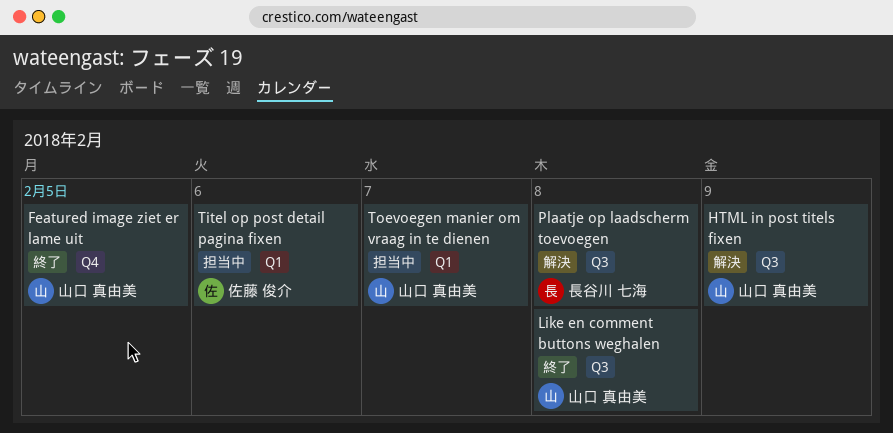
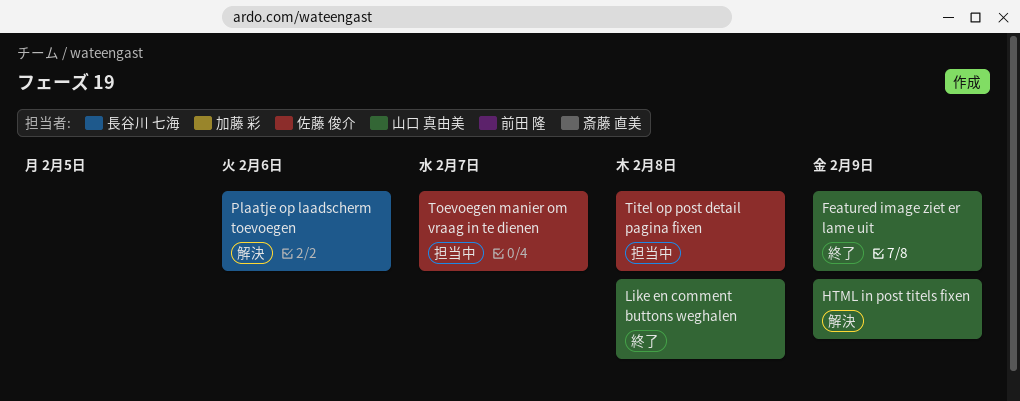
Featured image ziet er lame uit, due: Feb 5 -> Feb 9
Plaatje op laadscherm toevoegen, due: Feb 8 -> Feb 6
Titel op post detail pagina fixen, due: Feb 6 -> Feb 8
Toevoegen manier om vraag in te dienen, owner: 山口 真由美 -> 佐藤 俊介

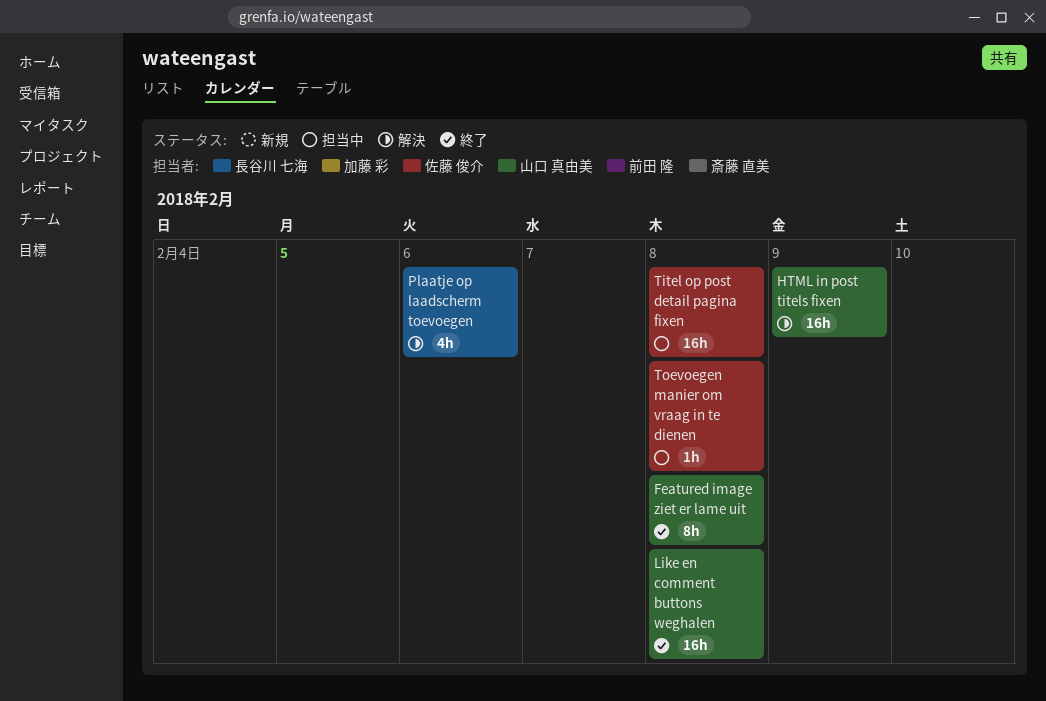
Featured image ziet er lame uit, due: Feb 9 -> Feb 8
Toevoegen manier om vraag in te dienen, due: Feb 7 -> Feb 8

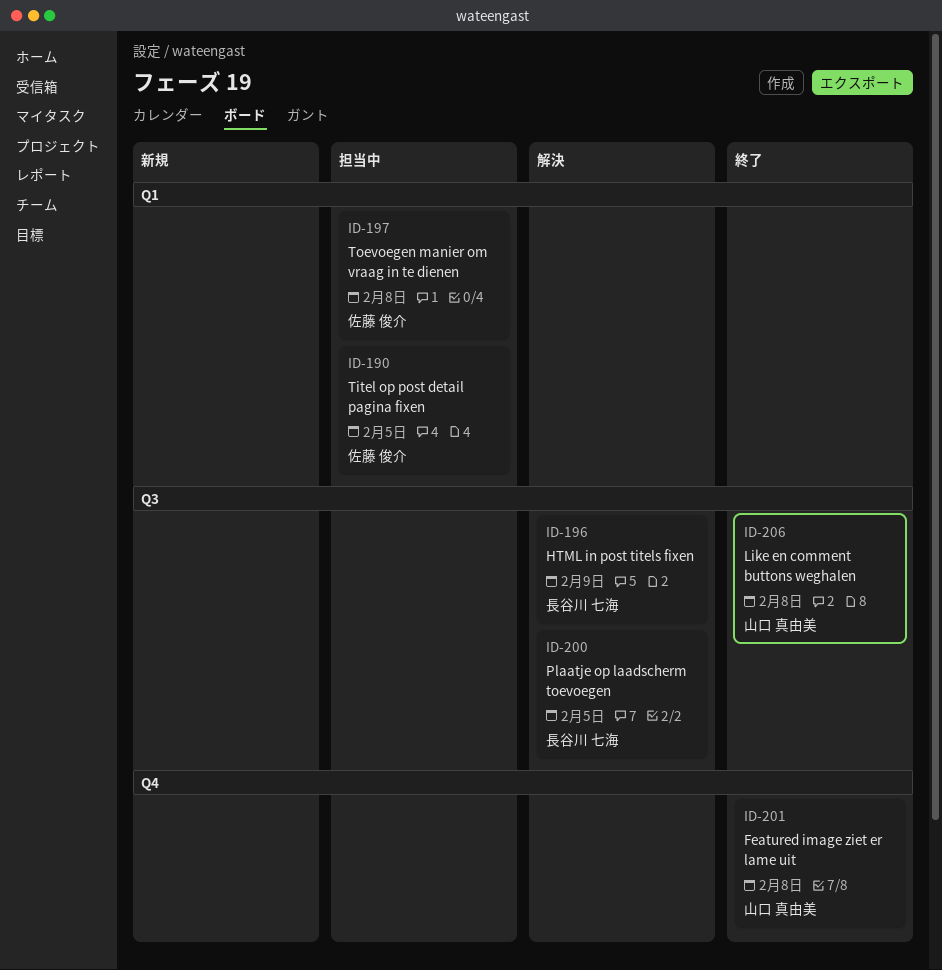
HTML in post titels fixen, owner: 山口 真由美 -> 長谷川 七海
Plaatje op laadscherm toevoegen, due: Feb 6 -> Feb 5
Titel op post detail pagina fixen, due: Feb 8 -> Feb 5

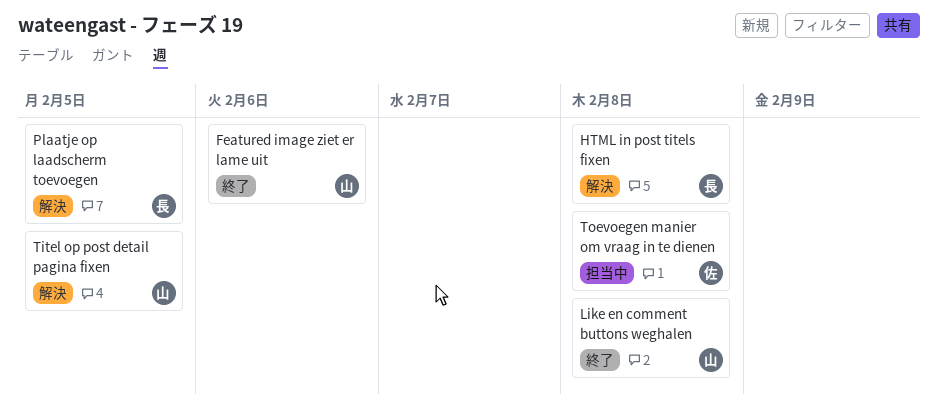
Featured image ziet er lame uit, due: Feb 8 -> Feb 6
HTML in post titels fixen, due: Feb 9 -> Feb 8
Titel op post detail pagina fixen, status: 担当中 -> 解決
Titel op post detail pagina fixen, owner: 佐藤 俊介 -> 山口 真由美

